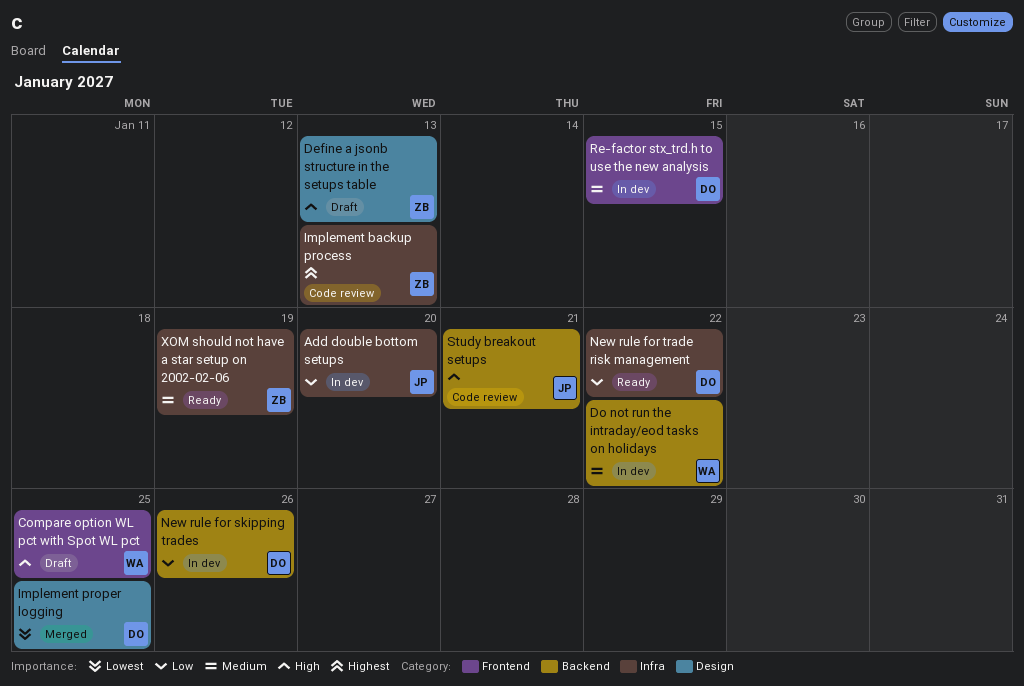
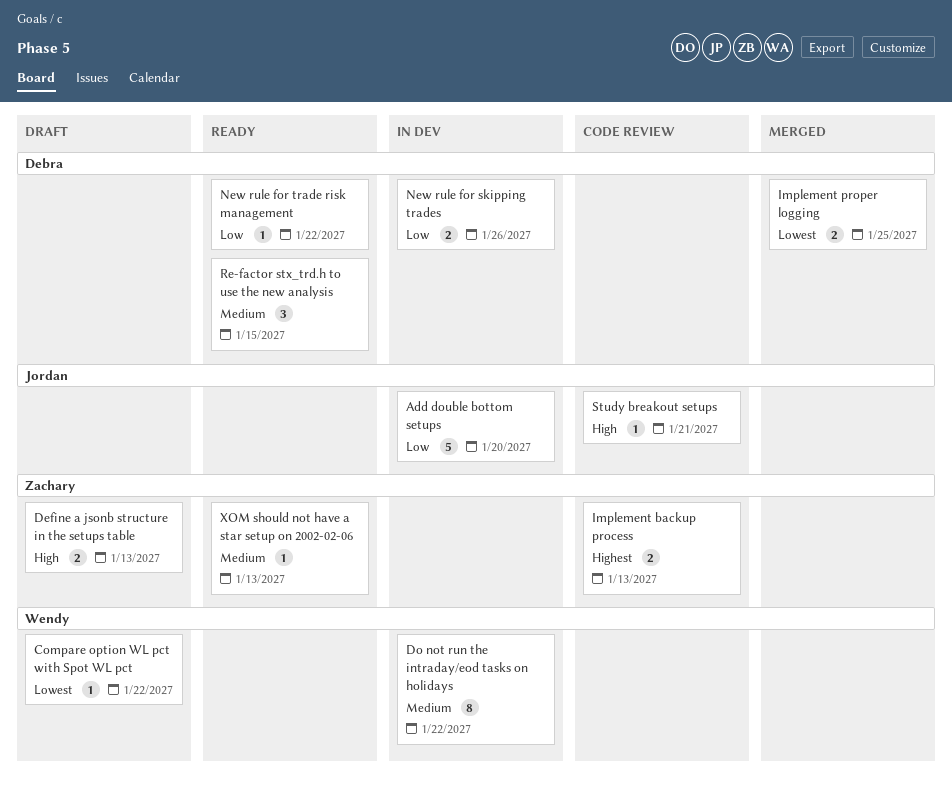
Compare option WL pct with Spot WL pct, priority: High -> Lowest
Compare option WL pct with Spot WL pct, due: Jan 25 -> Jan 22
Re-factor stx_trd.h to use the new analysis, status: In dev -> Ready
XOM should not have a star setup on 2002-02-06, due: Jan 19 -> Jan 13

